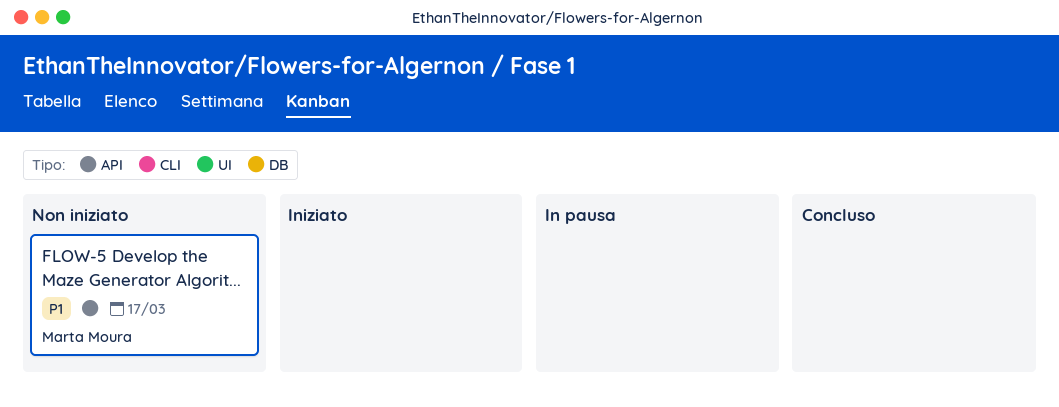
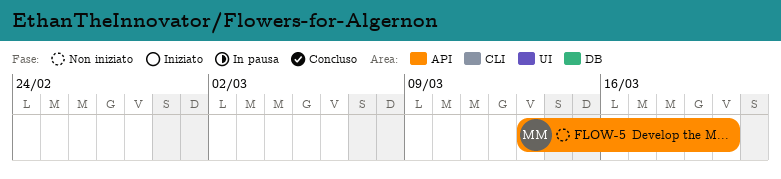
FLOW-5, due: Mar 17 -> Mar 20

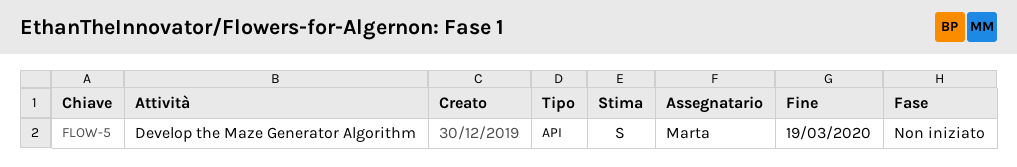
FLOW-5, due: Mar 20 -> Mar 19

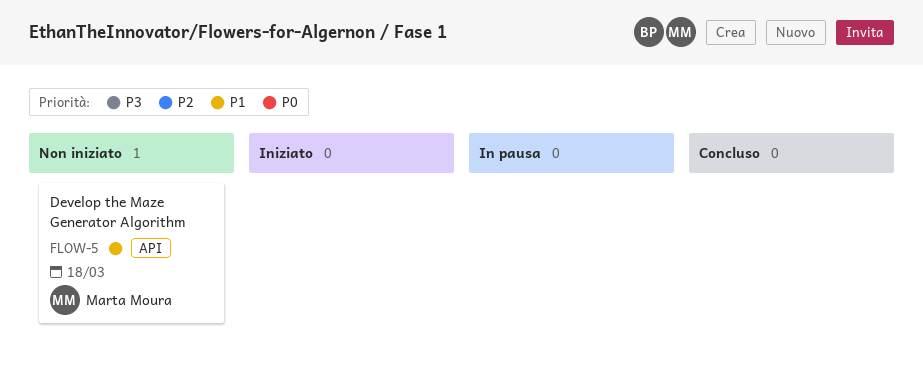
FLOW-5, due: Mar 19 -> Mar 18

